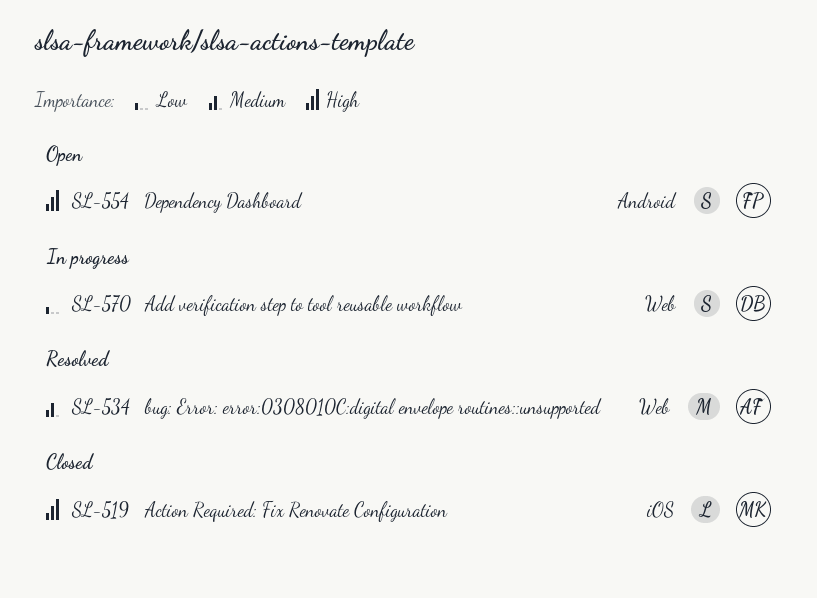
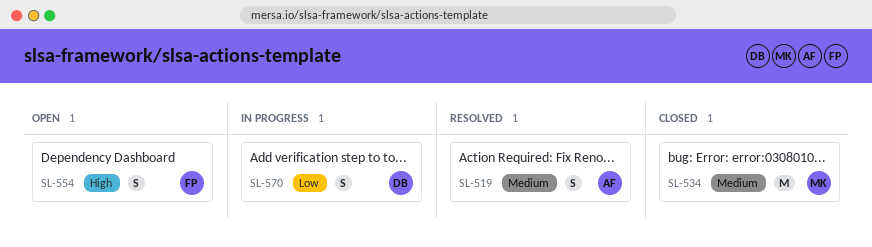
SL-519, status: Closed -> Resolved
SL-519, owner: MK -> AF
SL-519, priority: High -> Medium
SL-519, estimate: L -> S
SL-534, status: Resolved -> Closed
SL-534, owner: AF -> MK

